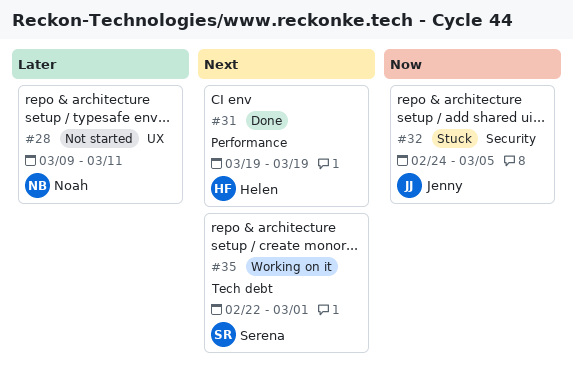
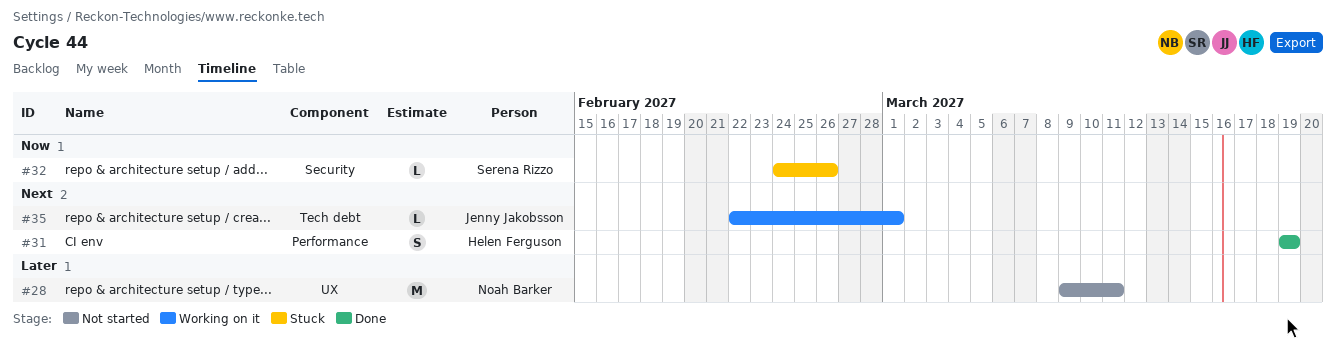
#32, owner: Jenny Jakobsson -> Serena Rizzo
#32, due: Mar 5 -> Feb 26
#35, owner: Serena Rizzo -> Jenny Jakobsson

